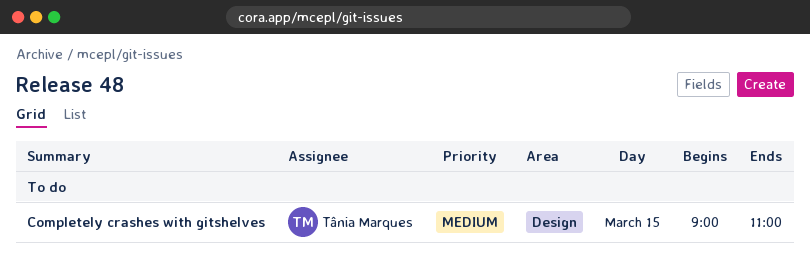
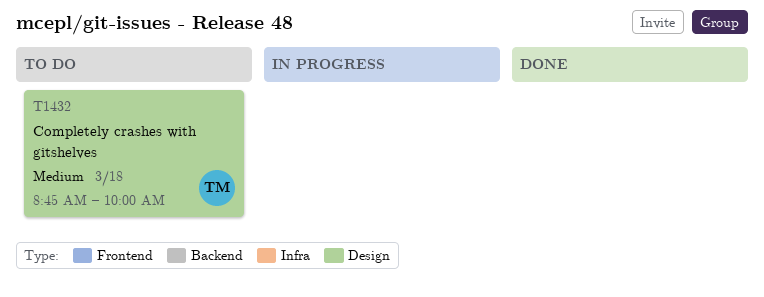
Completely crashes with gitshelves, day: Mar 15 -> Mar 18
Completely crashes with gitshelves, begins: 09:00 -> 08:45
Completely crashes with gitshelves, ends: 11:00 -> 10:00

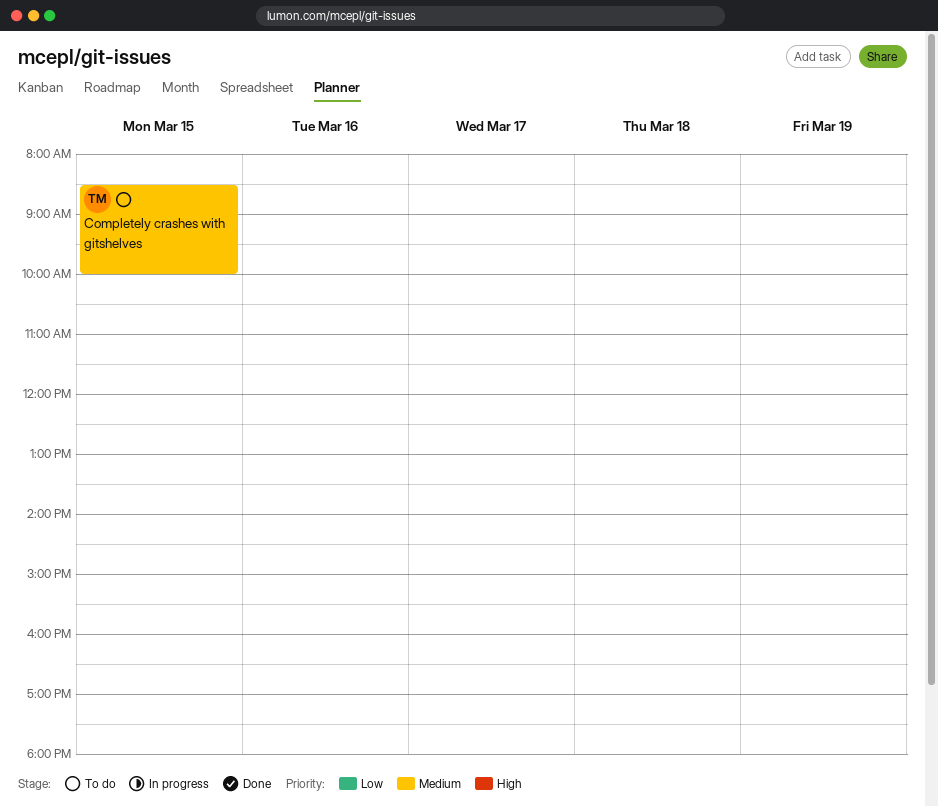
Completely crashes with gitshelves, day: Mar 18 -> Mar 15
Completely crashes with gitshelves, begins: 08:45 -> 08:30

